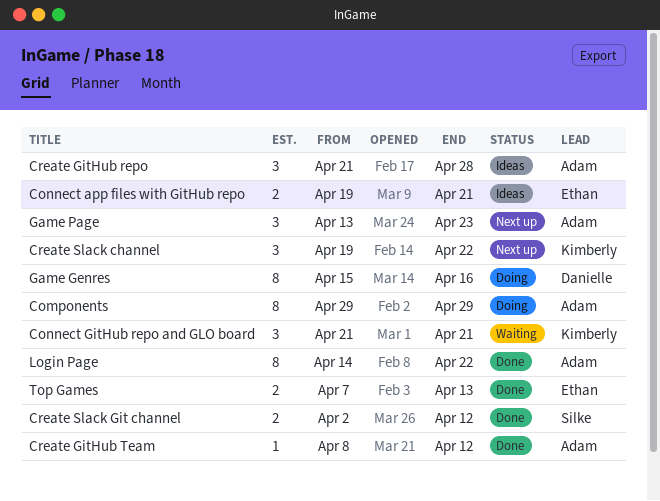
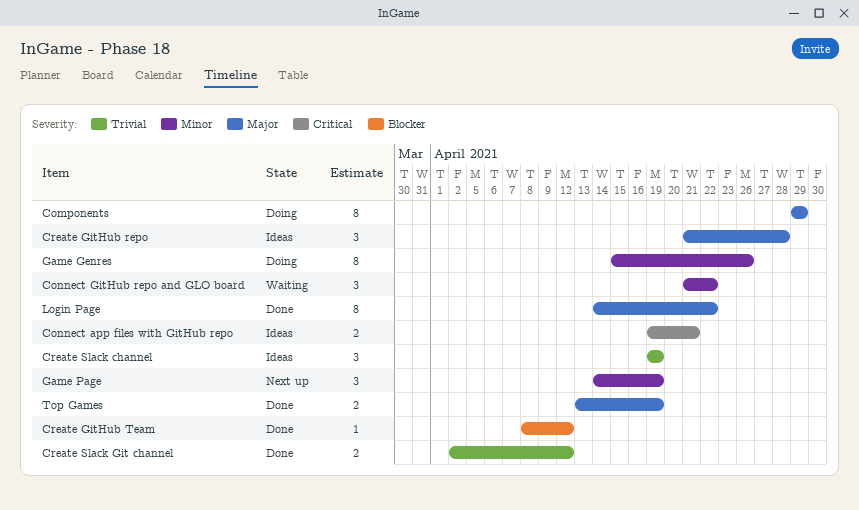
Connect GitHub repo and GLO board, due: Apr 21 -> Apr 22
Create Slack channel, status: Next up -> Ideas
Create Slack channel, due: Apr 22 -> Apr 19
Game Genres, due: Apr 16 -> Apr 26
Game Page, start: Apr 13 -> Apr 14
Game Page, due: Apr 23 -> Apr 19
Top Games, start: Apr 7 -> Apr 13
Top Games, due: Apr 13 -> Apr 19

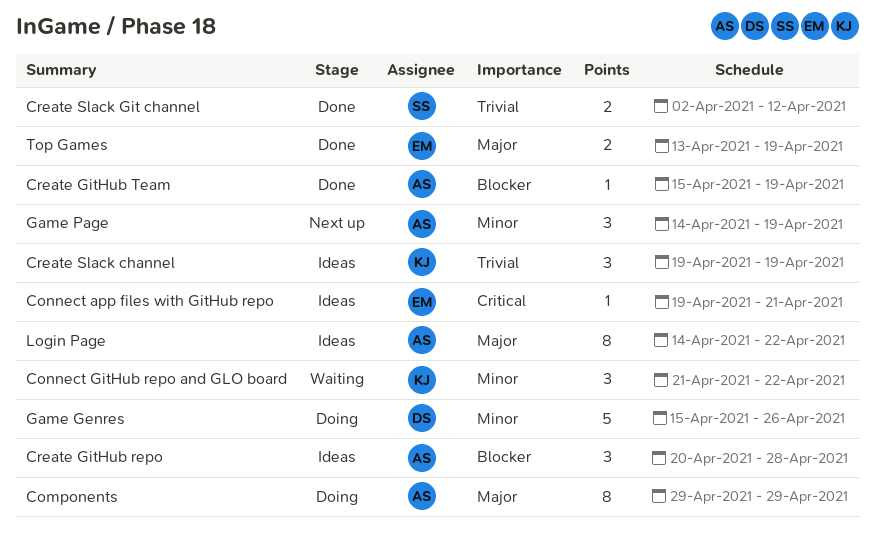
Connect app files with GitHub repo, estimate: 2 -> 1
Create GitHub repo, priority: Major -> Blocker
Create GitHub repo, start: Apr 21 -> Apr 20
Create GitHub Team, start: Apr 8 -> Apr 15
Create GitHub Team, due: Apr 12 -> Apr 19
Game Genres, estimate: 8 -> 5
Login Page, status: Done -> Ideas

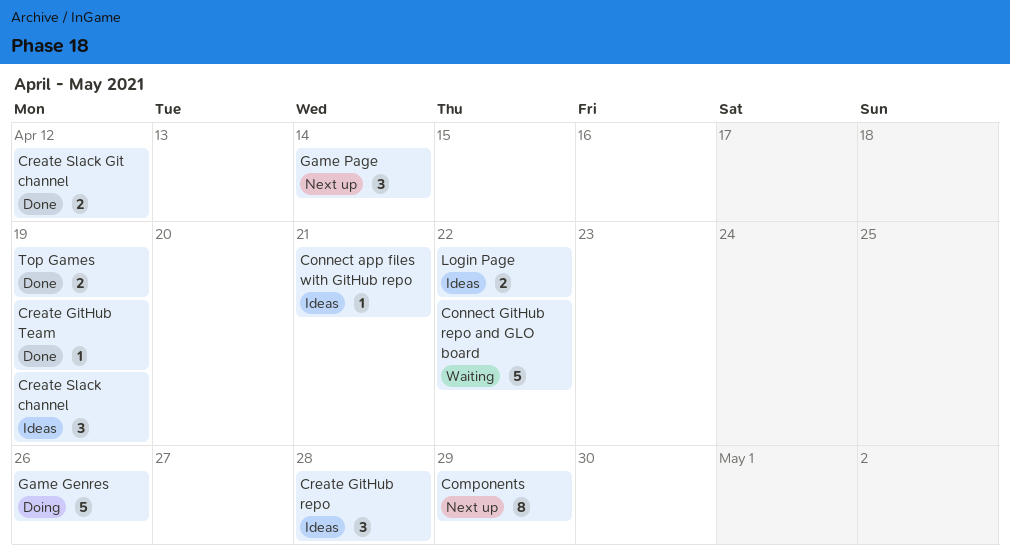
Components, status: Doing -> Next up
Connect GitHub repo and GLO board, estimate: 3 -> 5
Game Page, due: Apr 19 -> Apr 14
Login Page, estimate: 8 -> 2

